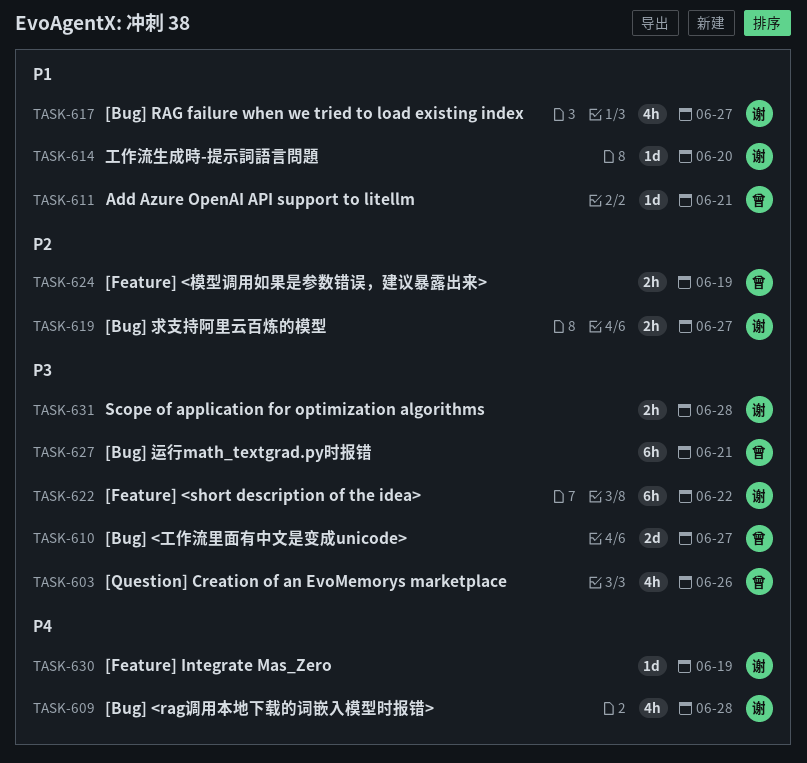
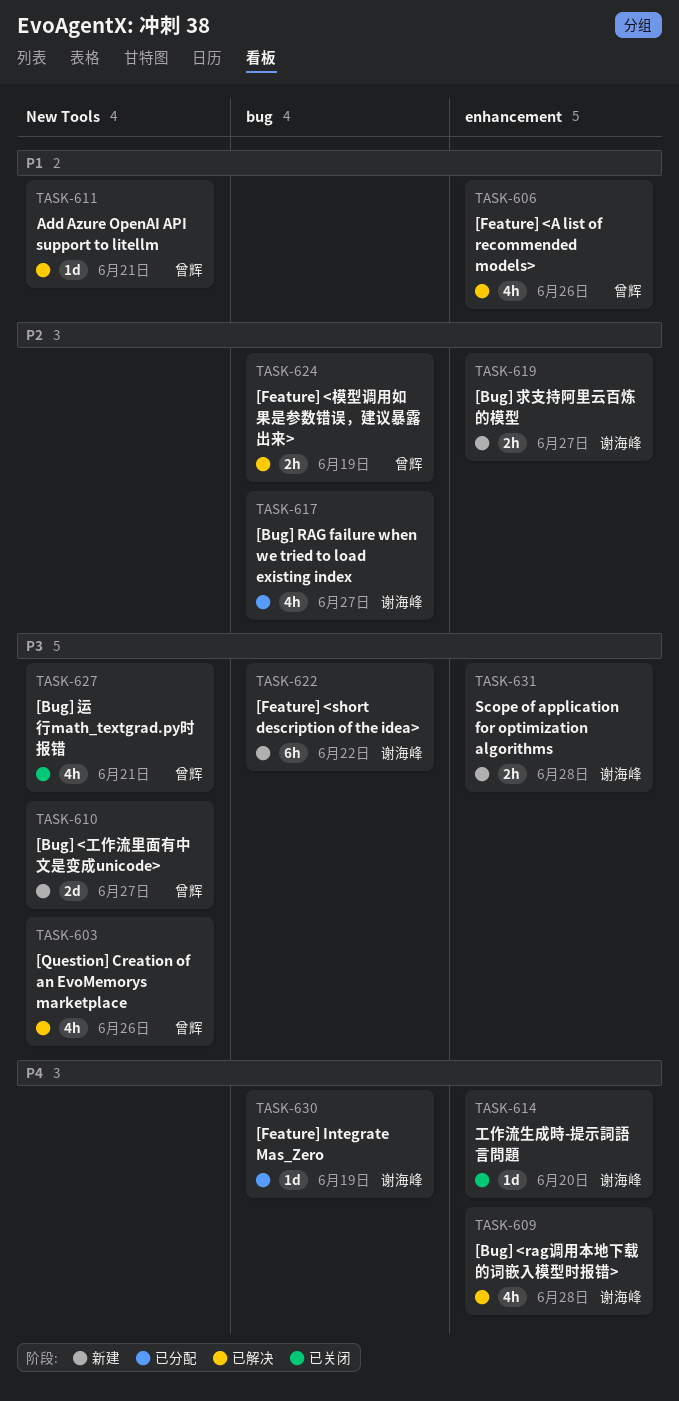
TASK-606: none -> present
TASK-614, priority: P1 -> P4
TASK-617, priority: P1 -> P2
TASK-627, estimate: 6h -> 4h

